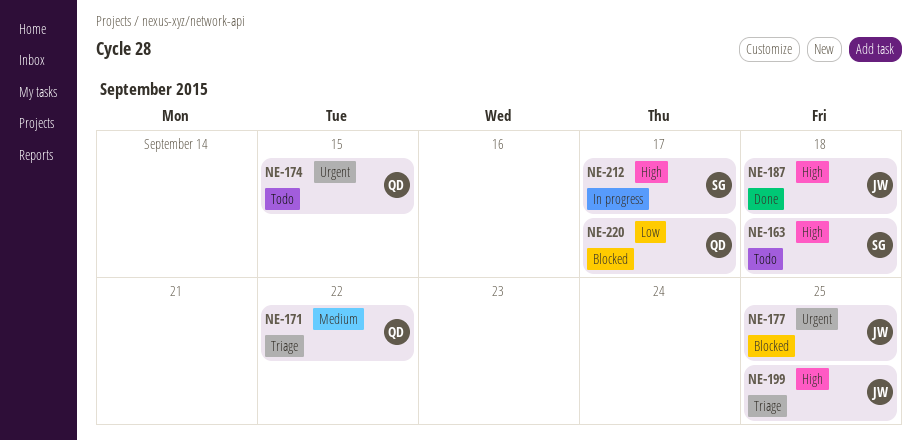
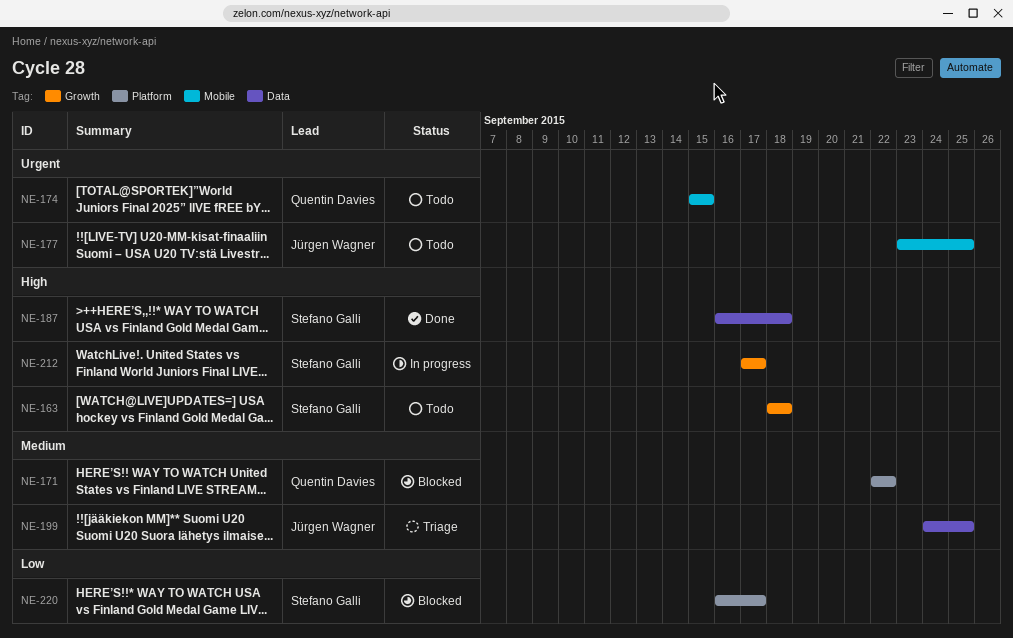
NE-171, status: Triage -> Blocked
NE-177, status: Blocked -> Todo
NE-187, owner: Jürgen Wagner -> Stefano Galli
NE-199, priority: High -> Medium
NE-220, owner: Quentin Davies -> Stefano Galli

